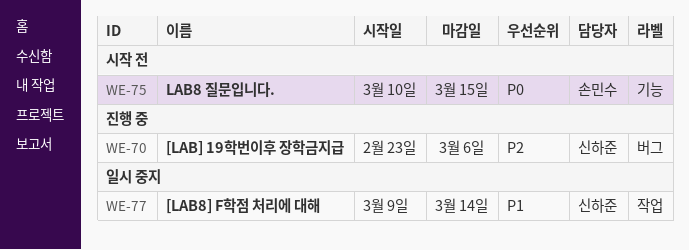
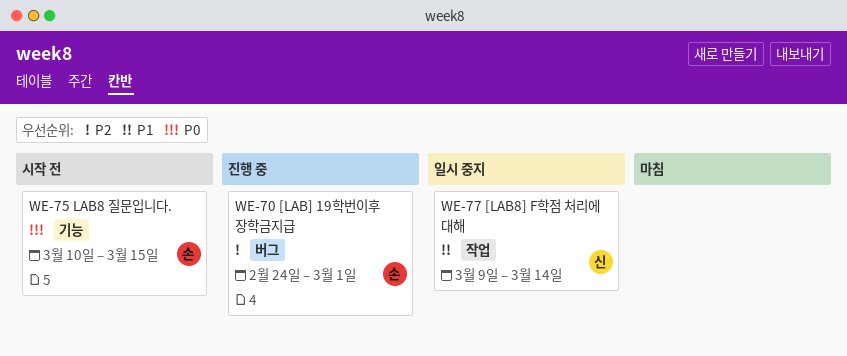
WE-70, owner: 신하준 -> 손민수
WE-70, start: Feb 23 -> Feb 24
WE-70, due: Mar 6 -> Mar 1

